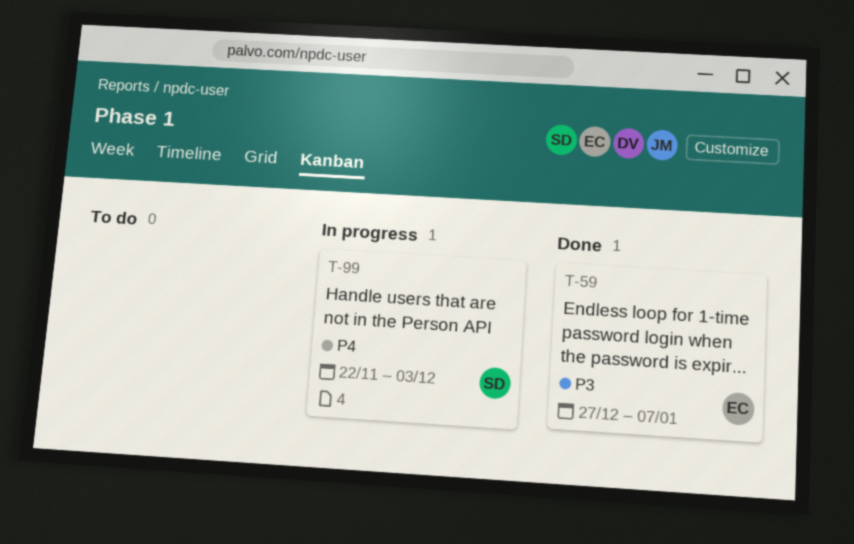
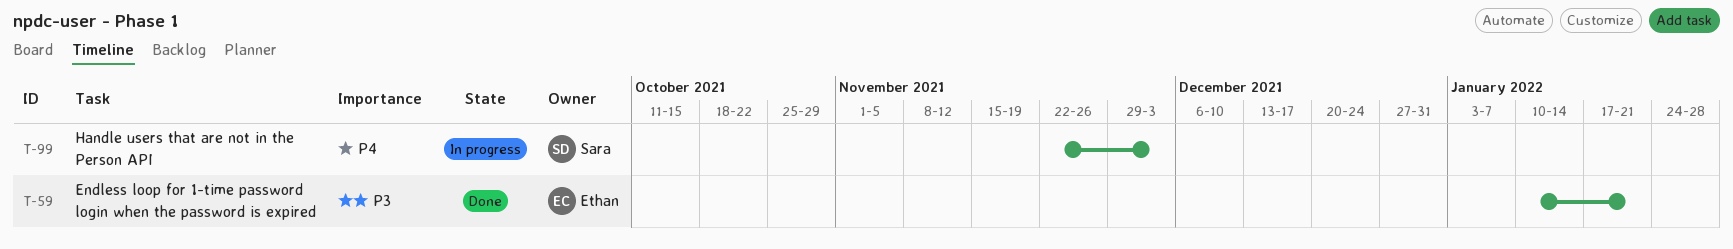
T-59, start: Dec 27 -> Jan 10
T-59, due: Jan 7 -> Jan 21

